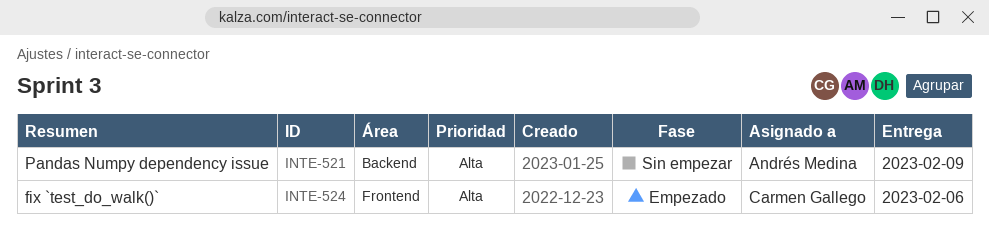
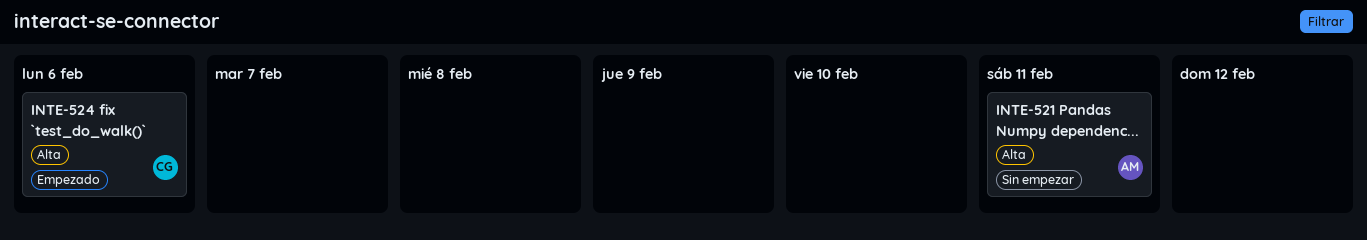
INTE-521, due: Feb 9 -> Feb 11

